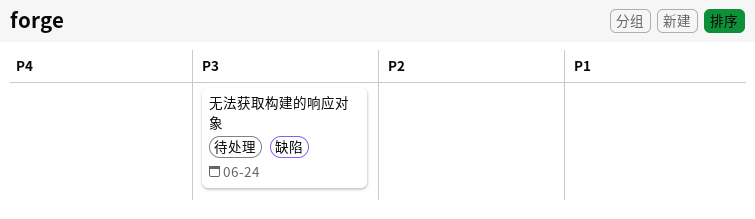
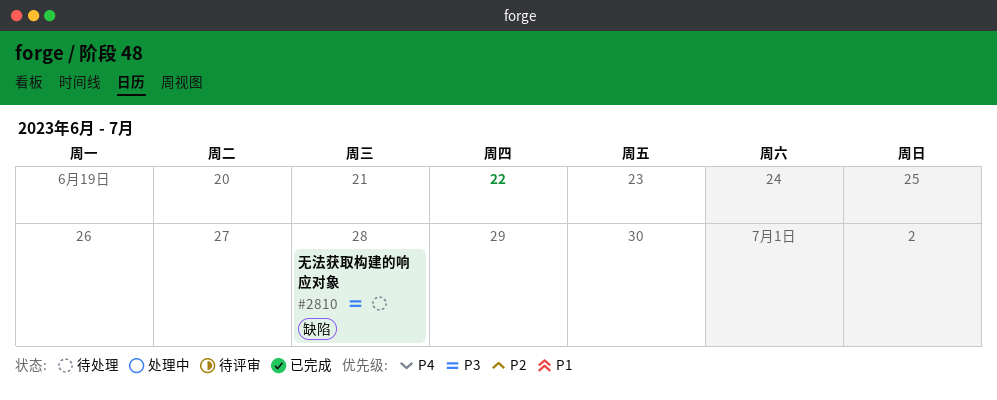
无法获取构建的响应对象, due: Jun 24 -> Jun 28

